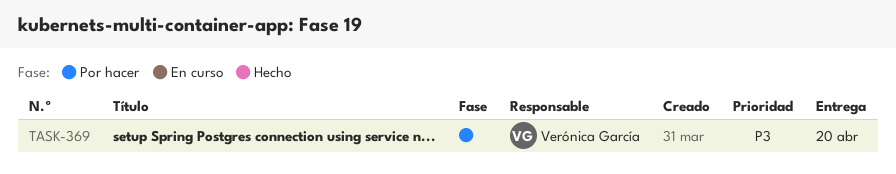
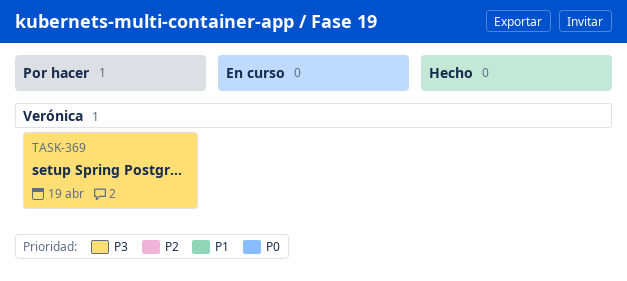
TASK-369, due: Apr 20 -> Apr 19

